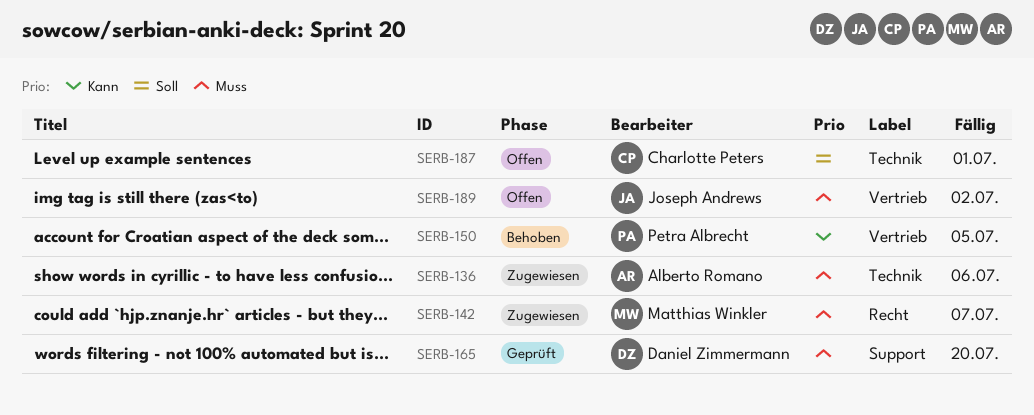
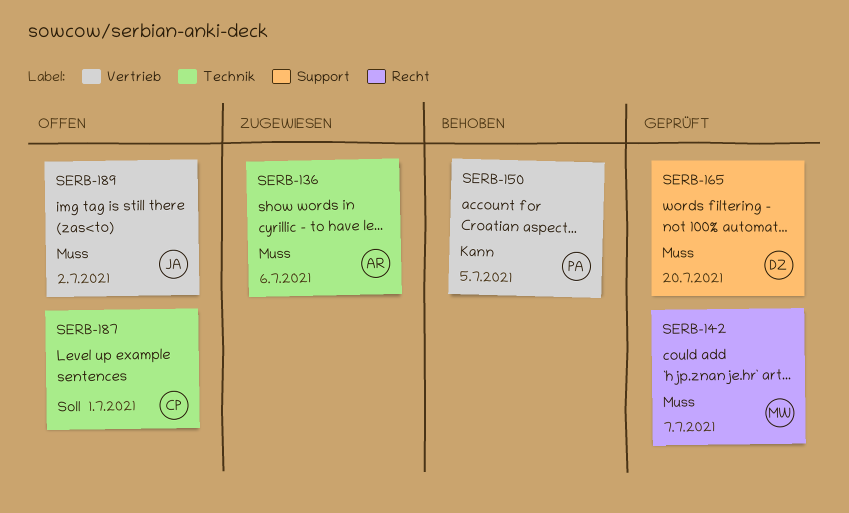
SERB-142, status: Zugewiesen -> Geprüft

